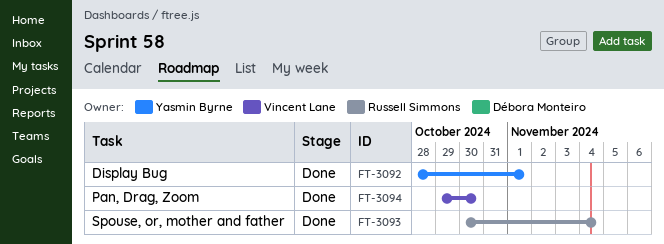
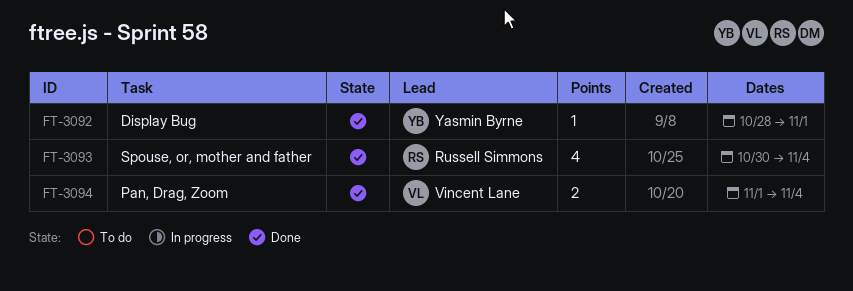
FT-3094, start: Oct 29 -> Nov 1
FT-3094, due: Oct 30 -> Nov 4

